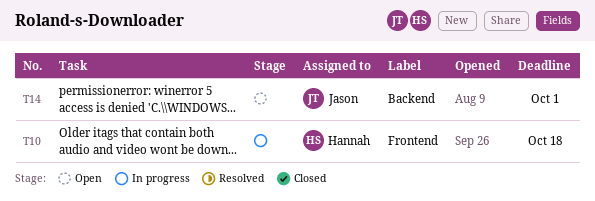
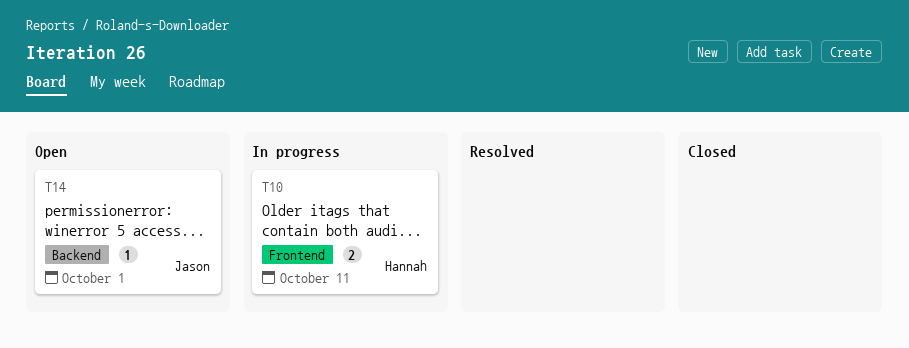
T10, due: Oct 18 -> Oct 11

